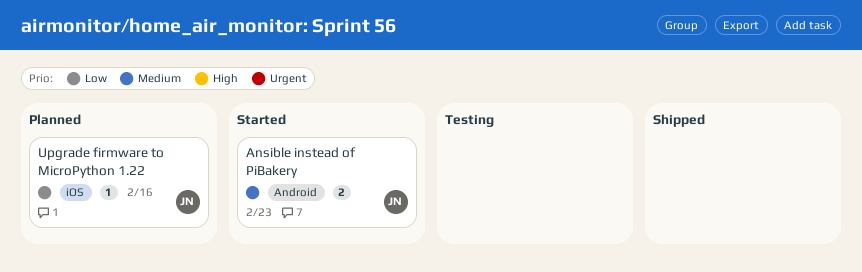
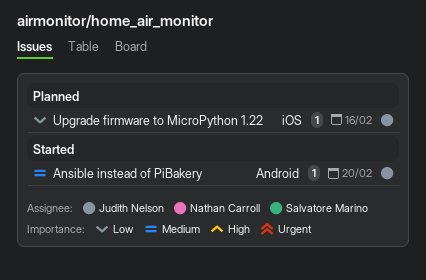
Ansible instead of PiBakery, estimate: 2 -> 1
Ansible instead of PiBakery, due: Feb 23 -> Feb 20

